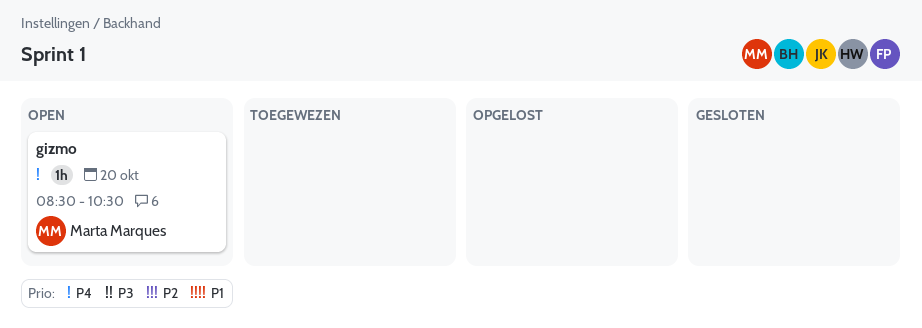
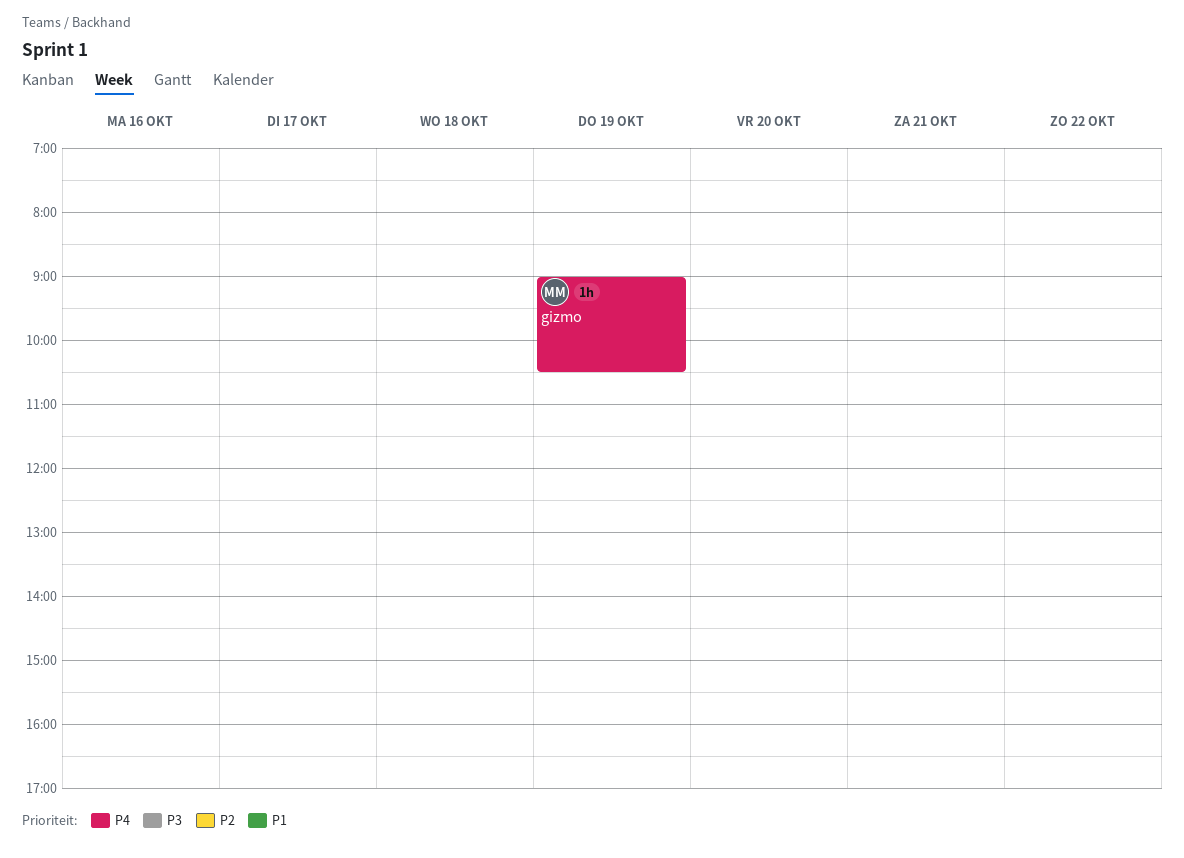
gizmo, day: Oct 20 -> Oct 19
gizmo, begins: 08:30 -> 09:00

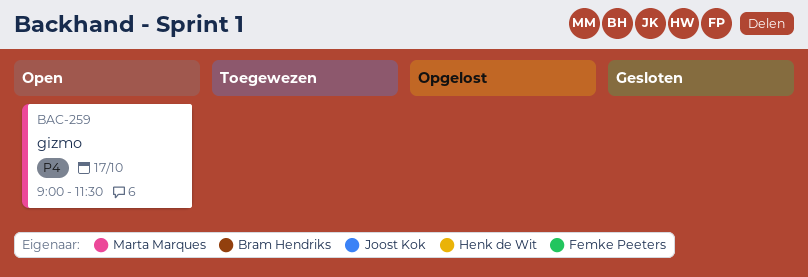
gizmo, day: Oct 19 -> Oct 17
gizmo, ends: 10:30 -> 11:30

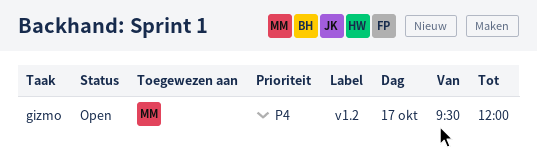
gizmo, begins: 09:00 -> 09:30
gizmo, ends: 11:30 -> 12:00

